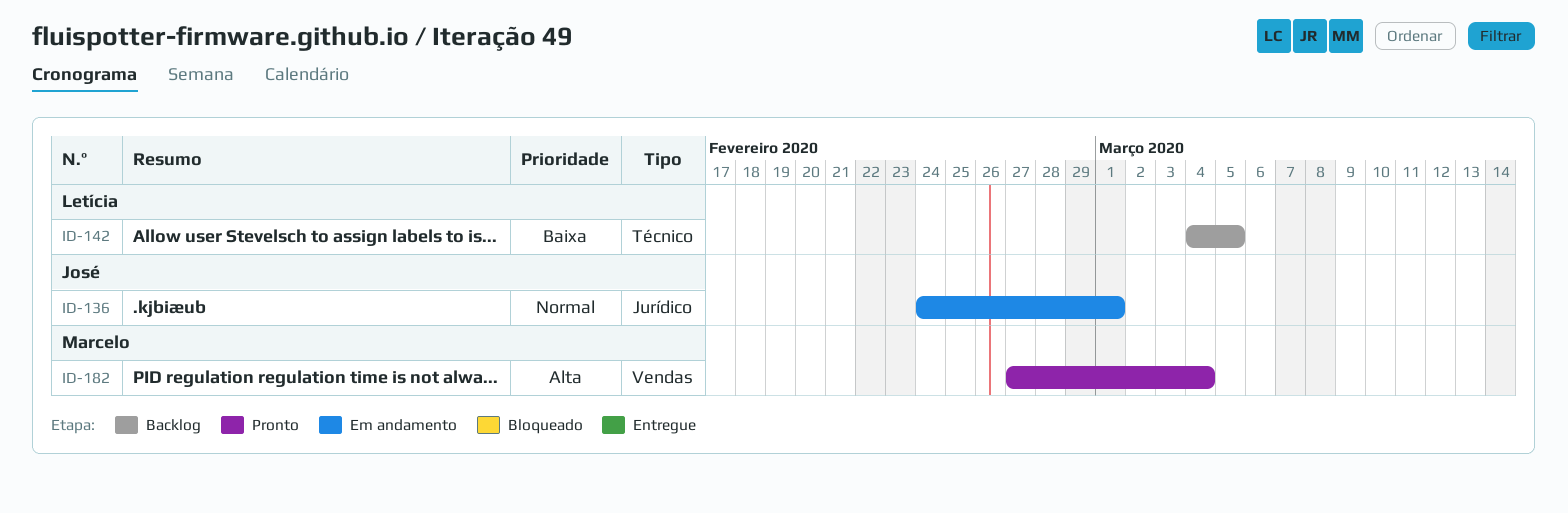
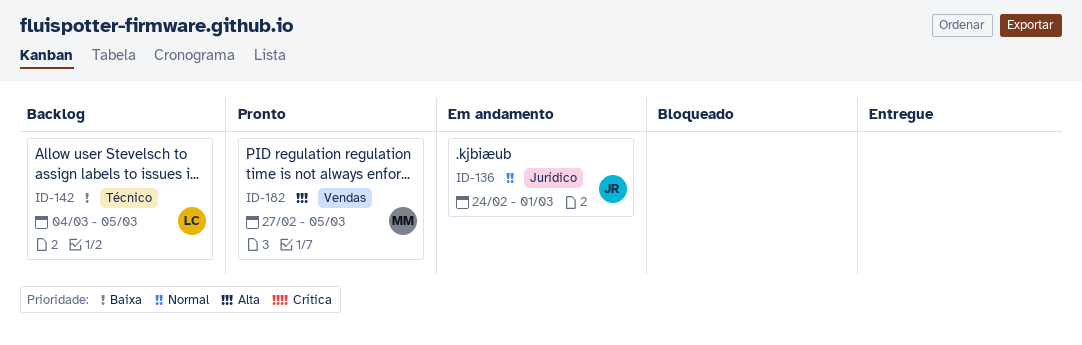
ID-182, due: Mar 4 -> Mar 5

